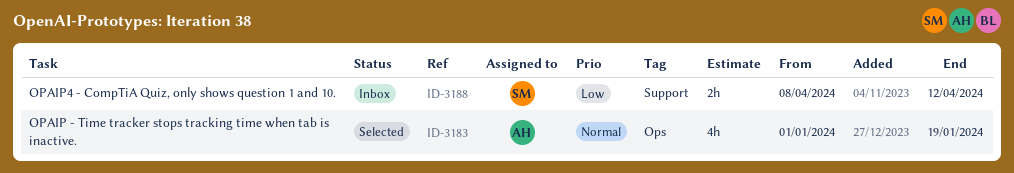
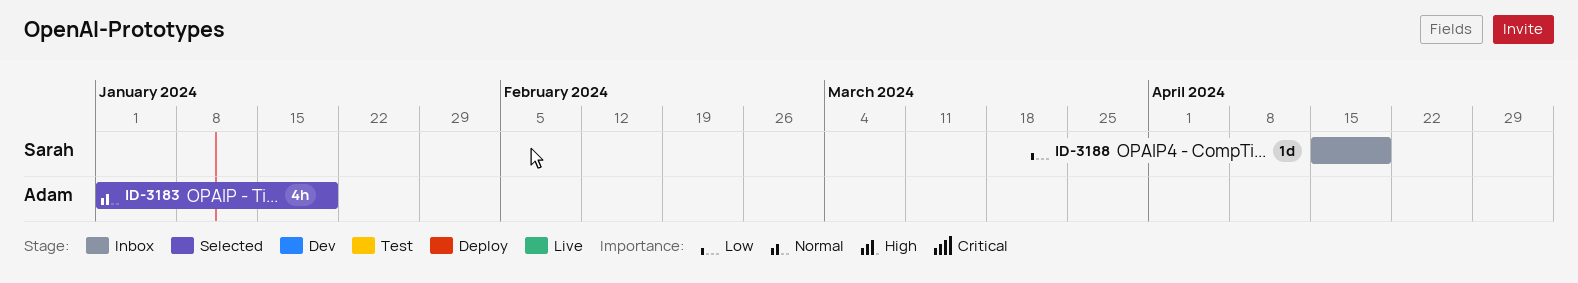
ID-3188, estimate: 2h -> 1d
ID-3188, start: Apr 8 -> Apr 15
ID-3188, due: Apr 12 -> Apr 19

